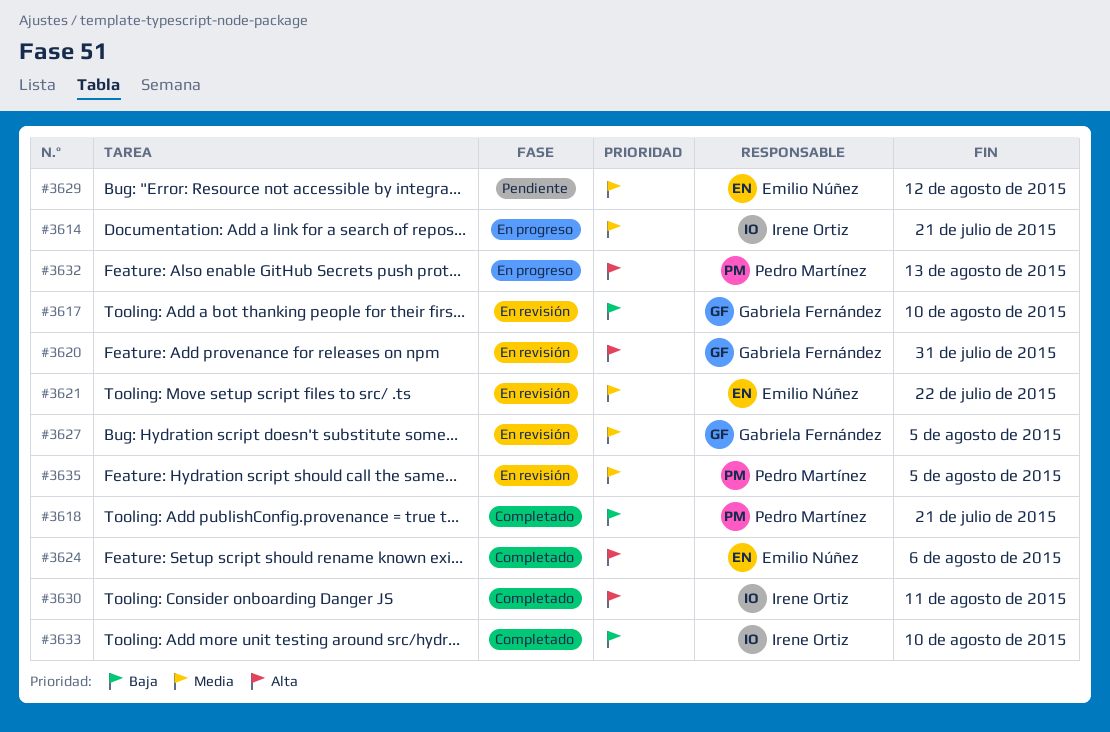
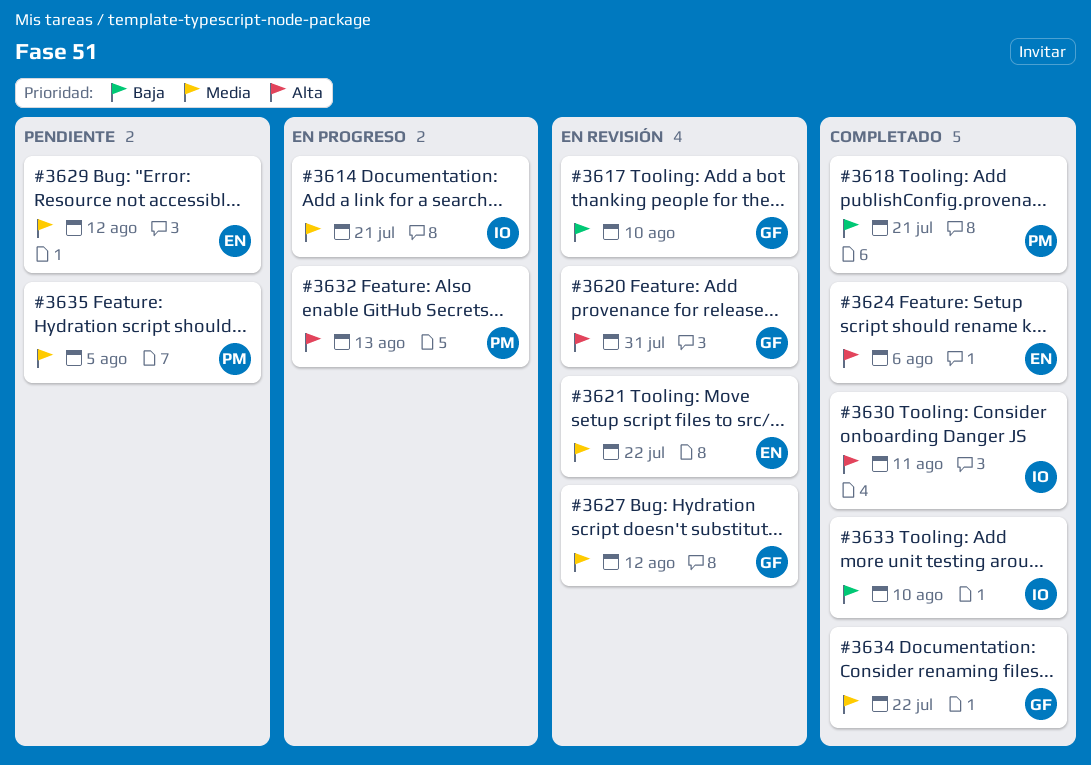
#3627, due: Aug 5 -> Aug 12
#3634: none -> present
#3635, status: En revisión -> Pendiente

